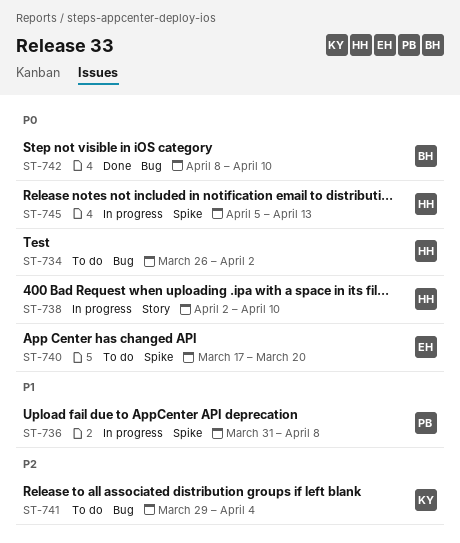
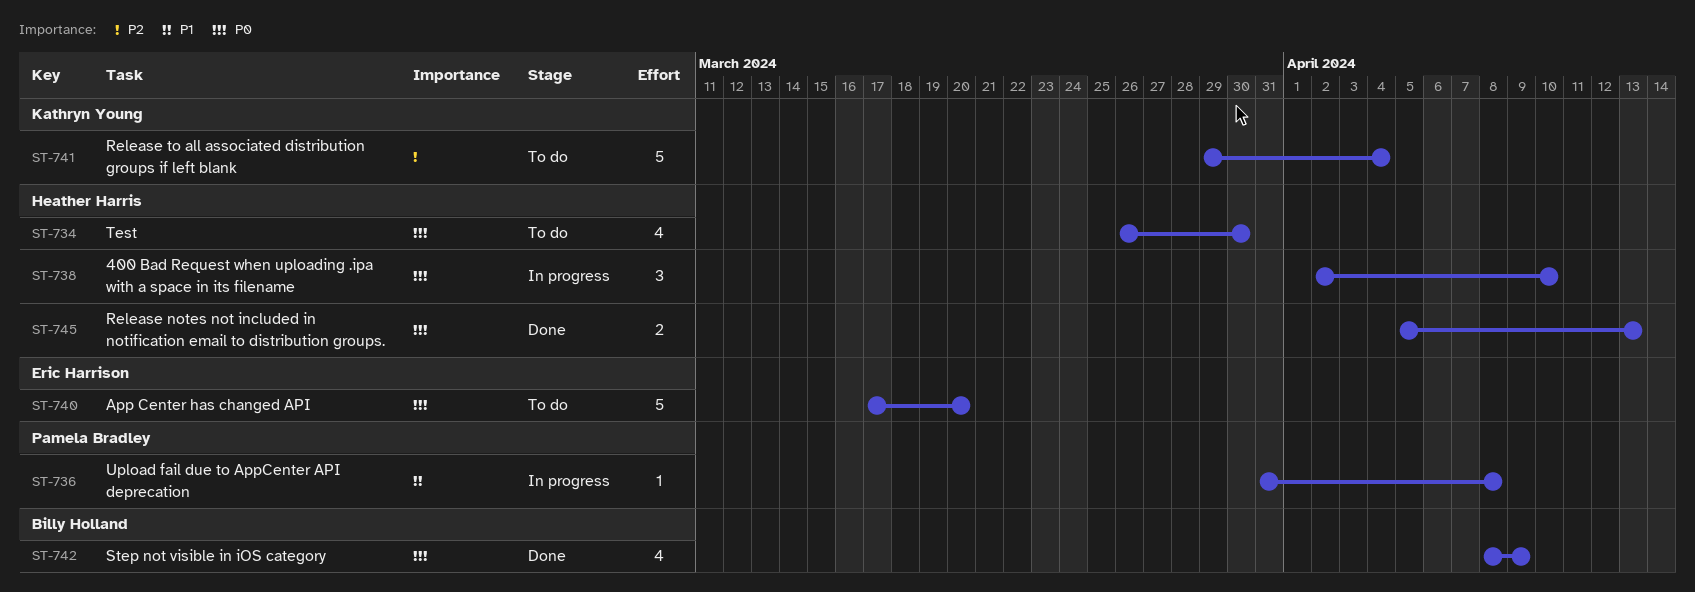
ST-734, due: Apr 2 -> Mar 30
ST-742, due: Apr 10 -> Apr 9
ST-745, status: In progress -> Done

